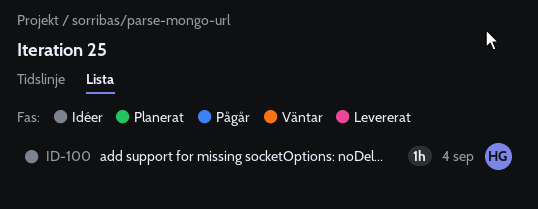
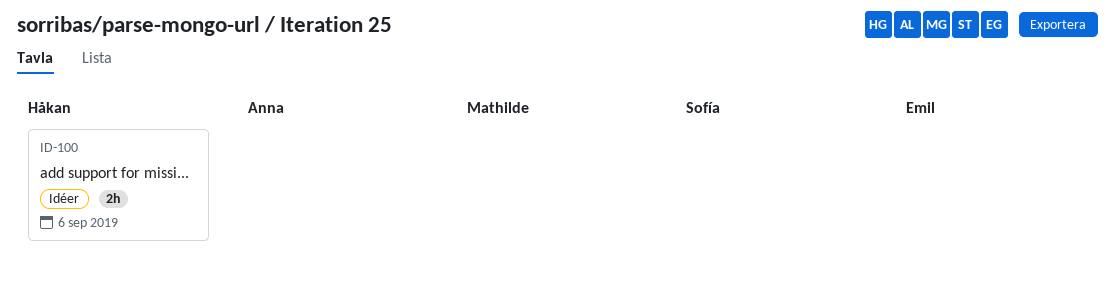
ID-100, estimate: 1h -> 2h
ID-100, due: Sep 4 -> Sep 6

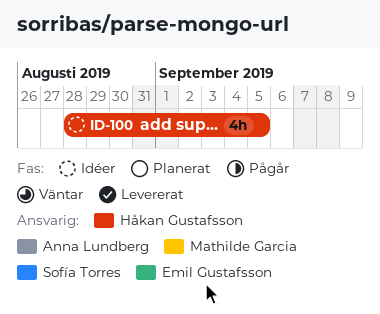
ID-100, estimate: 2h -> 4h
ID-100, due: Sep 6 -> Sep 5

